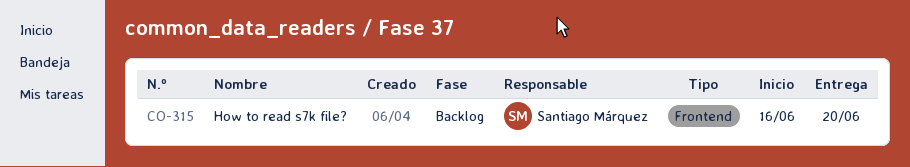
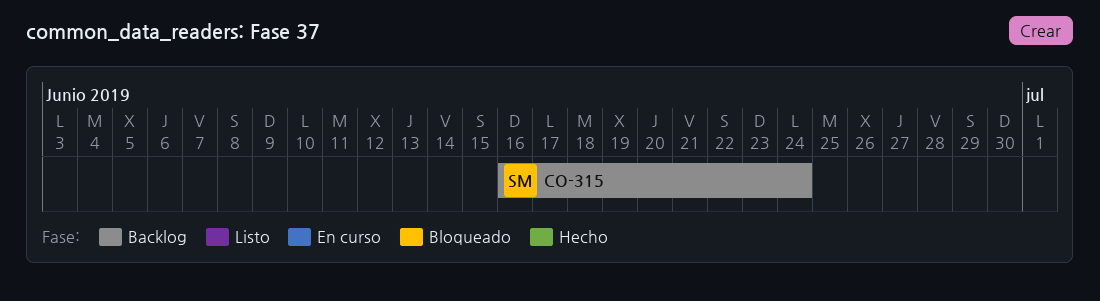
CO-315, due: Jun 20 -> Jun 24

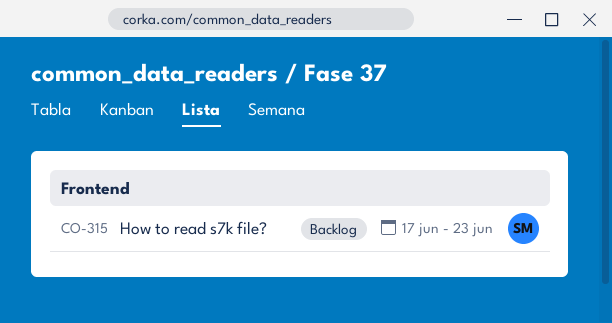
CO-315, start: Jun 16 -> Jun 17
CO-315, due: Jun 24 -> Jun 23

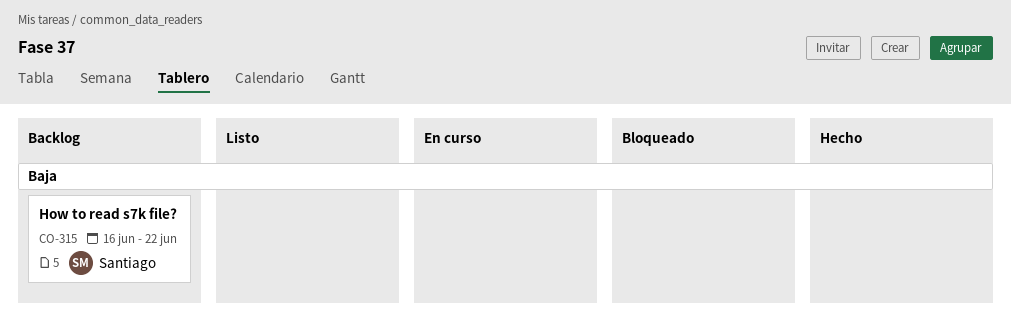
CO-315, start: Jun 17 -> Jun 16
CO-315, due: Jun 23 -> Jun 22

